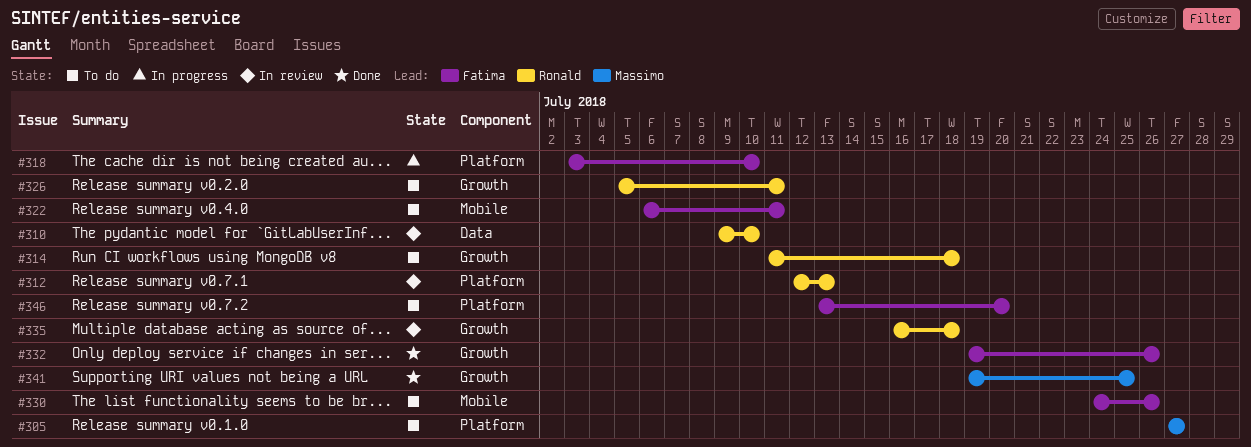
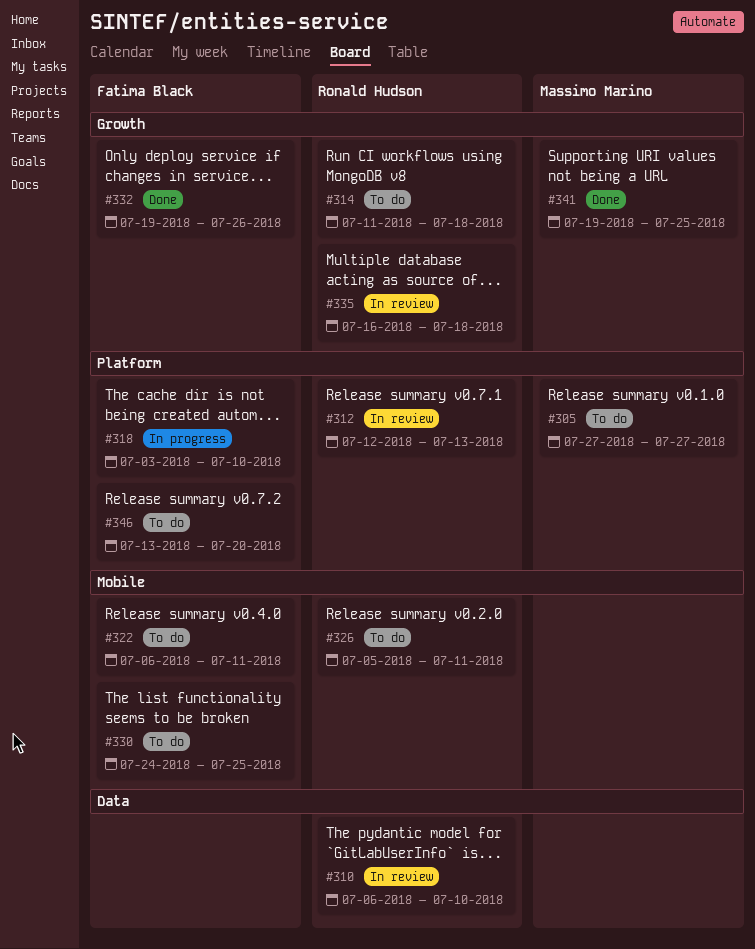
#310, start: Jul 9 -> Jul 6
#326, label: Growth -> Mobile
#330, due: Jul 26 -> Jul 25

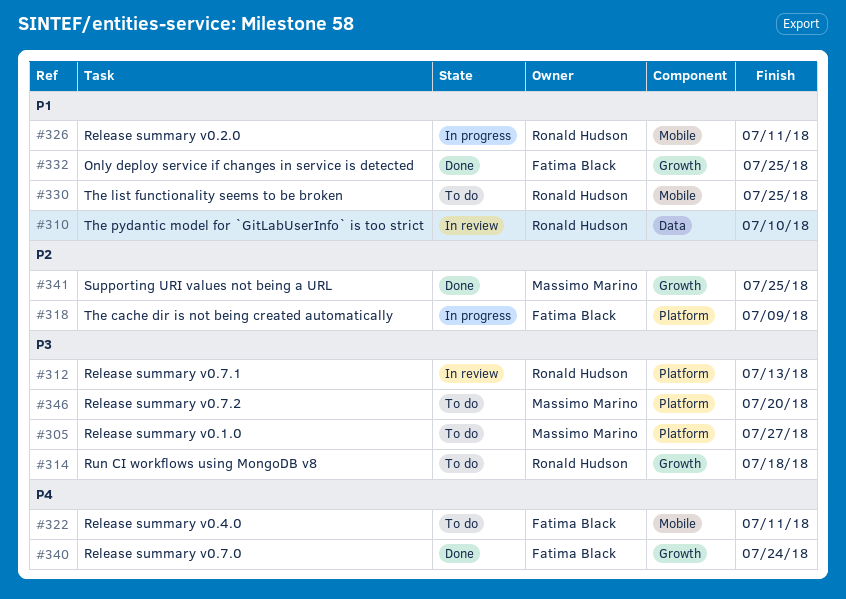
#318, due: Jul 10 -> Jul 9
#326, status: To do -> In progress
#330, owner: Fatima Black -> Ronald Hudson
#332, due: Jul 26 -> Jul 25
#335: present -> none
#340: none -> present
#346, owner: Fatima Black -> Massimo Marino

